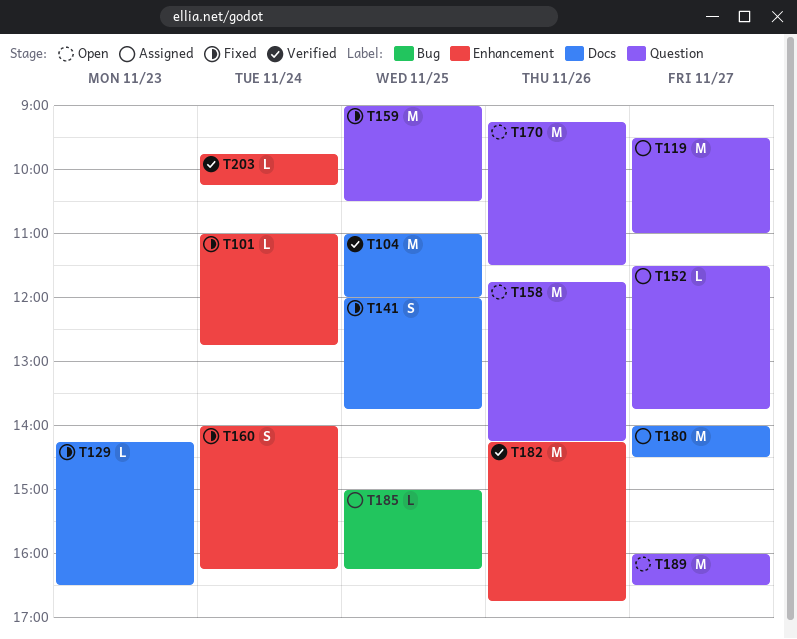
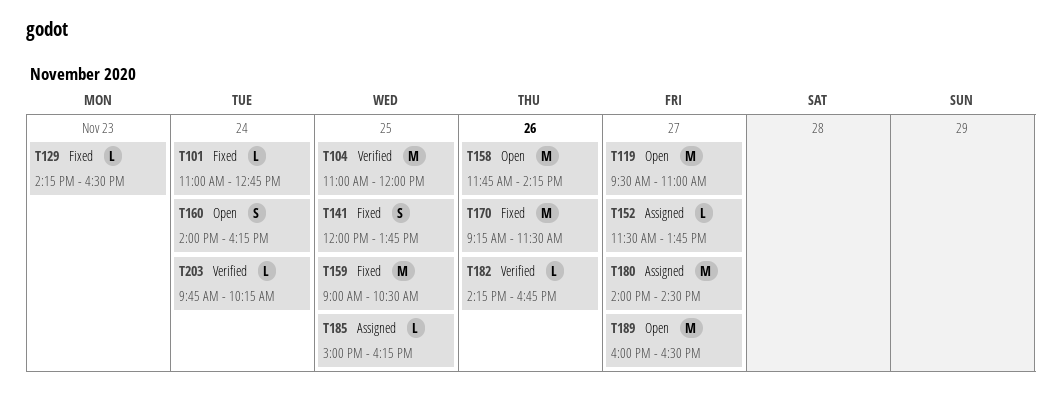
T119, status: Assigned -> Open
T160, status: Fixed -> Open
T170, status: Open -> Fixed
T182, estimate: M -> L

